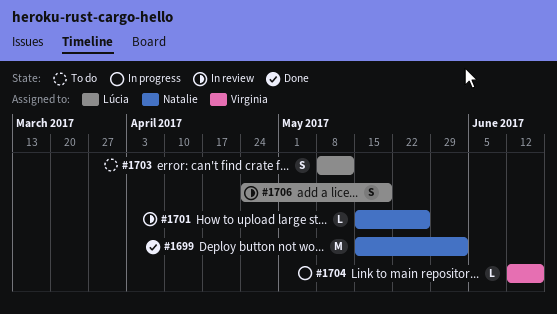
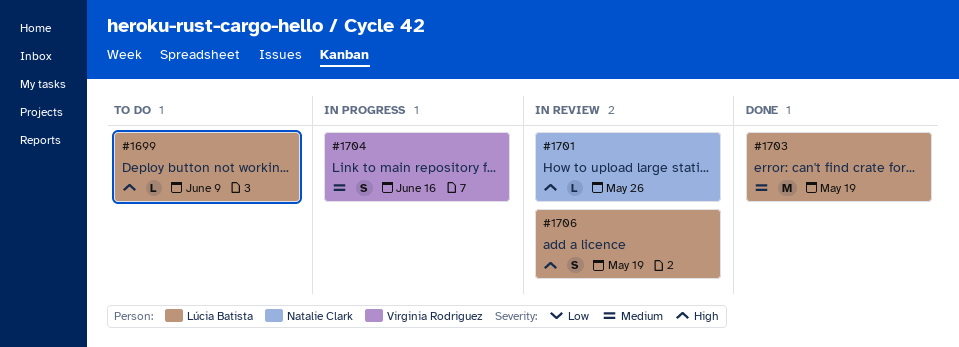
#1699, status: Done -> To do
#1699, owner: Natalie Clark -> Lúcia Batista
#1699, estimate: M -> L
#1699, due: Jun 2 -> Jun 9
#1703, status: To do -> Done
#1703, estimate: S -> M
#1703, due: May 12 -> May 19
#1704, estimate: L -> S

